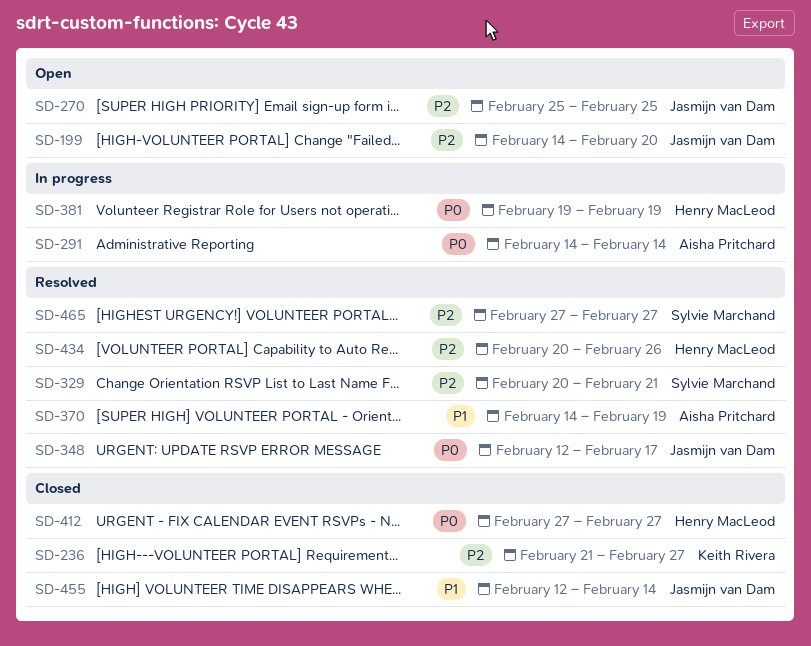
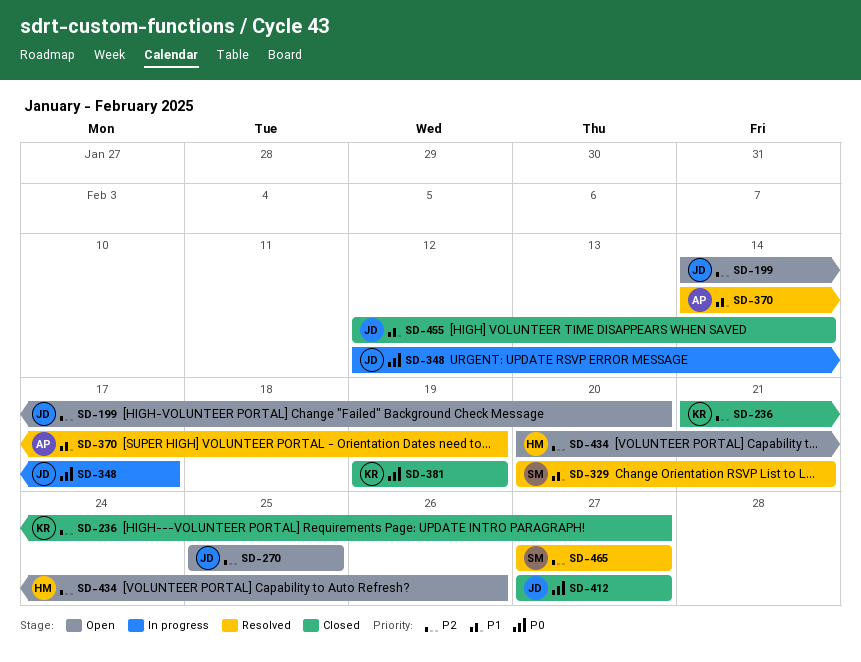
SD-291: present -> none
SD-329, priority: P2 -> P1
SD-348, status: Resolved -> In progress
SD-381, status: In progress -> Closed
SD-381, owner: Henry MacLeod -> Keith Rivera
SD-412, owner: Henry MacLeod -> Jasmijn van Dam
SD-434, status: Resolved -> Open

